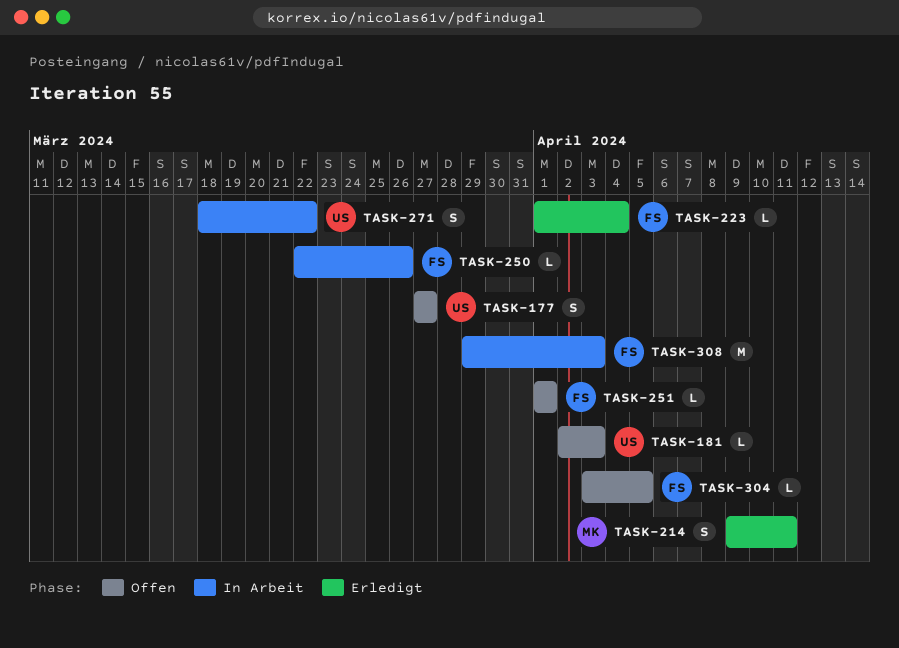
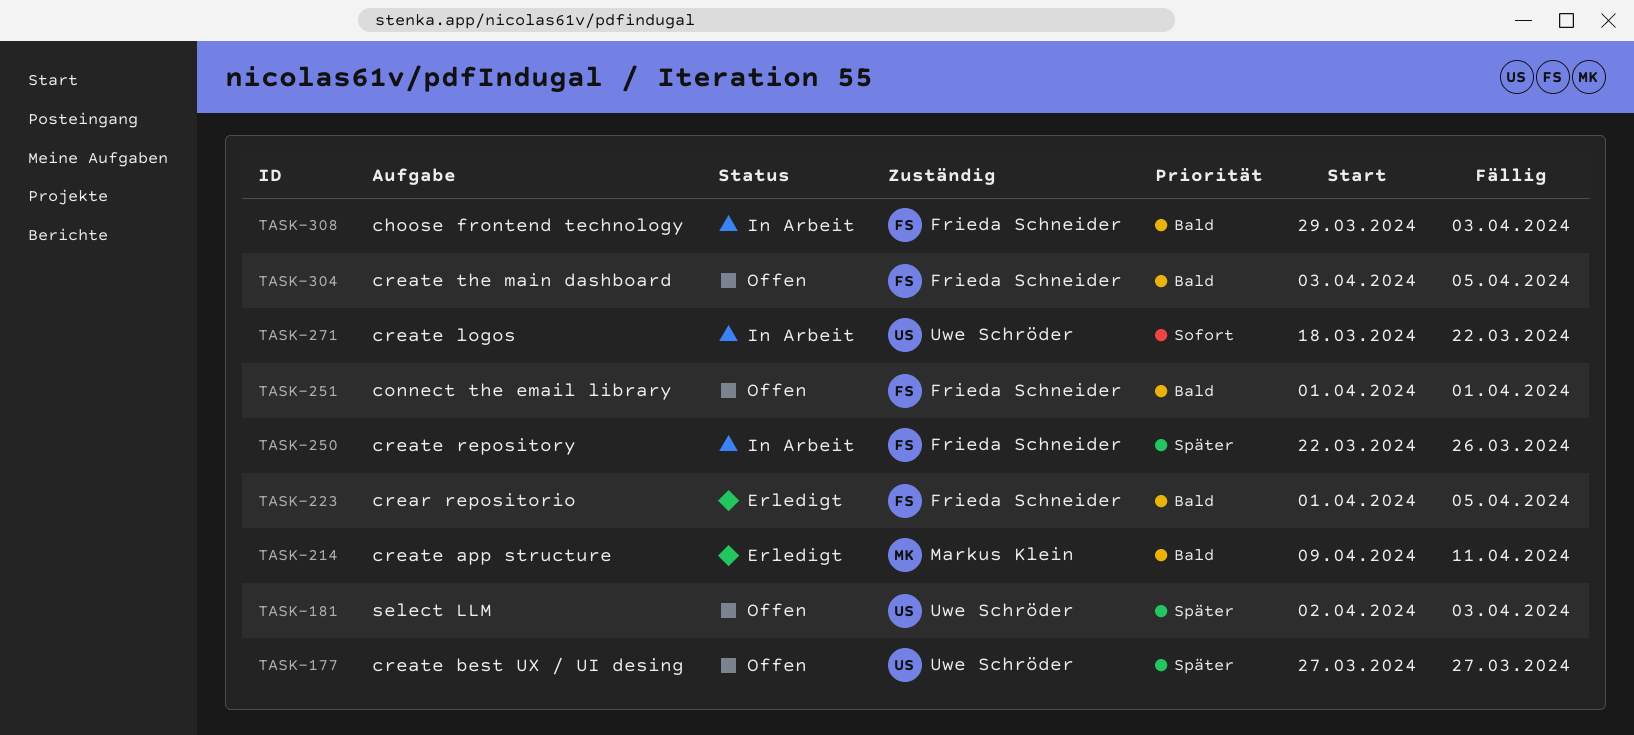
TASK-223, due: Apr 4 -> Apr 5

